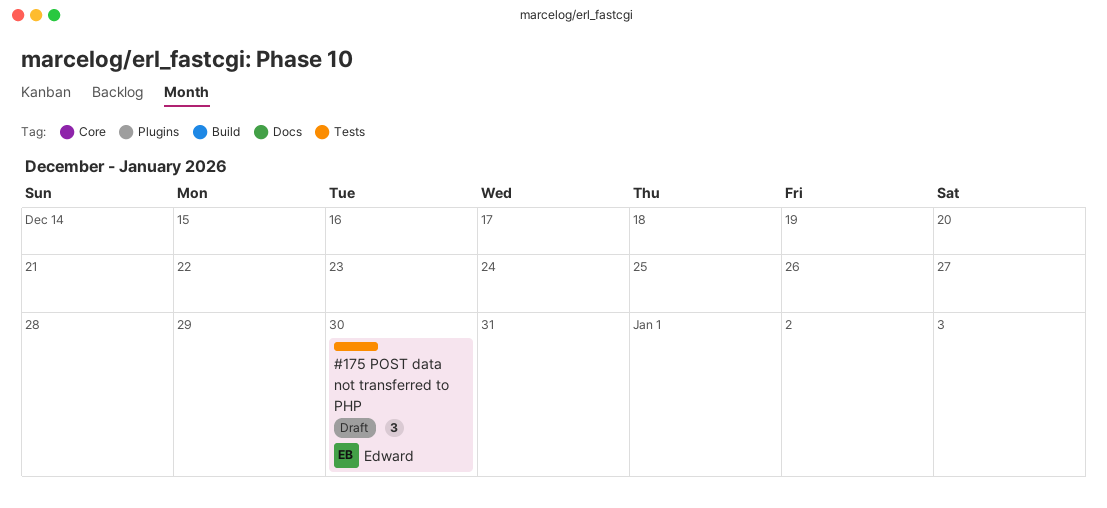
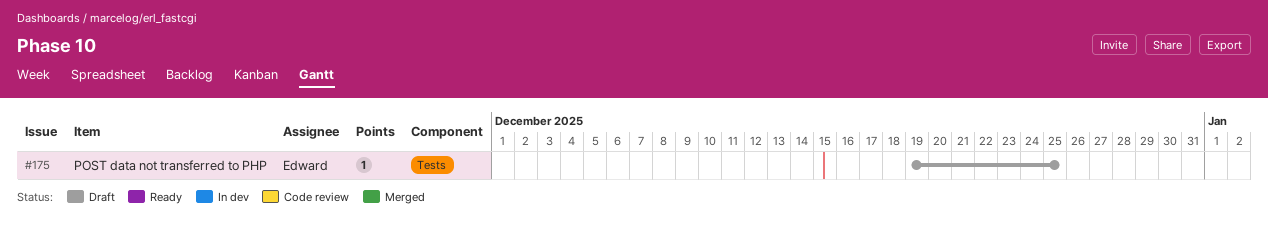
#175, estimate: 3 -> 1
#175, due: Dec 30 -> Dec 25

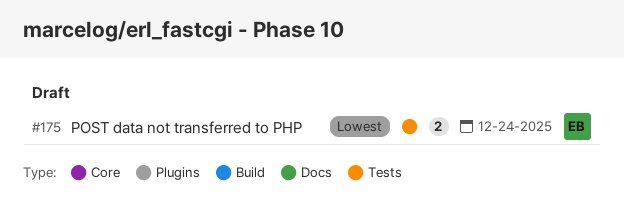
#175, estimate: 1 -> 2
#175, due: Dec 25 -> Dec 24

